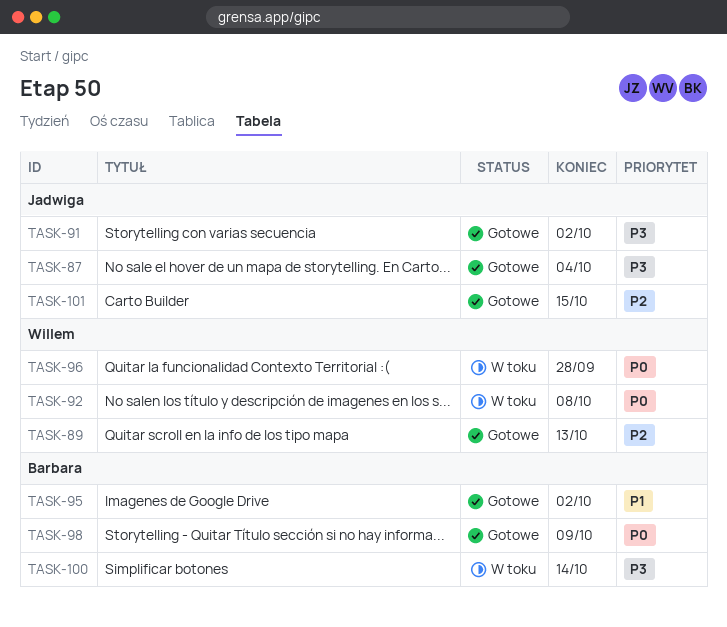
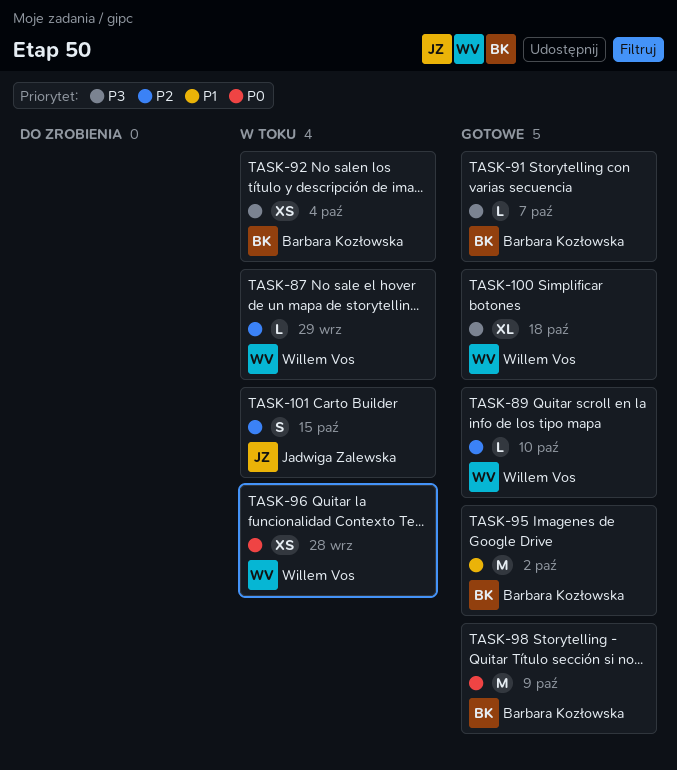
TASK-87, status: Gotowe -> W toku
TASK-87, owner: Jadwiga Zalewska -> Willem Vos
TASK-87, priority: P3 -> P2
TASK-87, due: Oct 4 -> Sep 29
TASK-89, due: Oct 13 -> Oct 10
TASK-91, owner: Jadwiga Zalewska -> Barbara Kozłowska
TASK-91, due: Oct 2 -> Oct 7
TASK-92, owner: Willem Vos -> Barbara Kozłowska
TASK-92, priority: P0 -> P3
TASK-92, due: Oct 8 -> Oct 4
TASK-100, status: W toku -> Gotowe
TASK-100, owner: Barbara Kozłowska -> Willem Vos
TASK-100, due: Oct 14 -> Oct 18
TASK-101, status: Gotowe -> W toku

